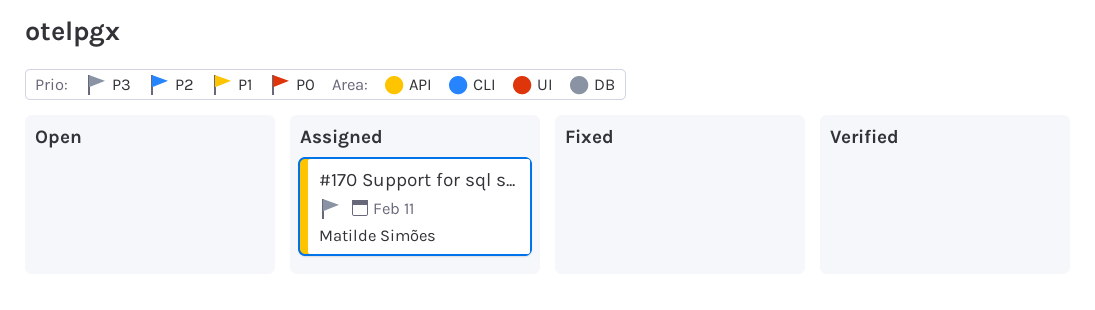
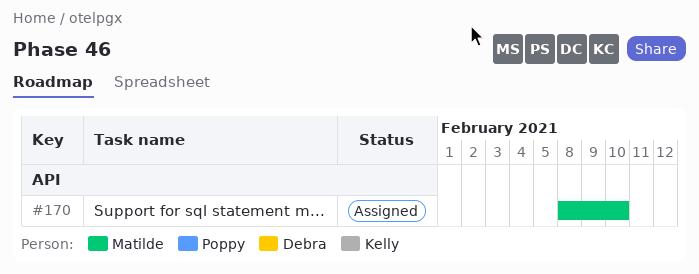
#170, due: Feb 11 -> Feb 10

